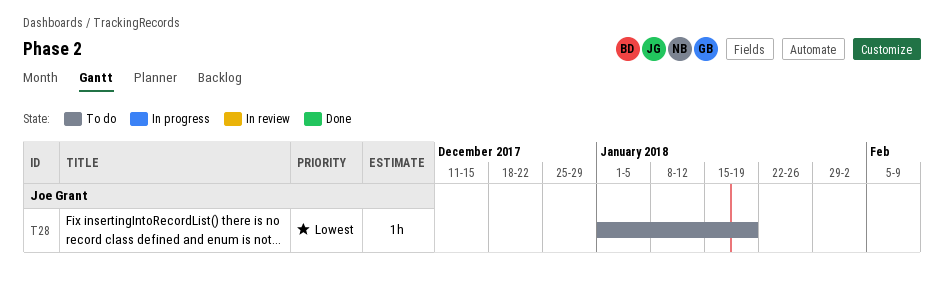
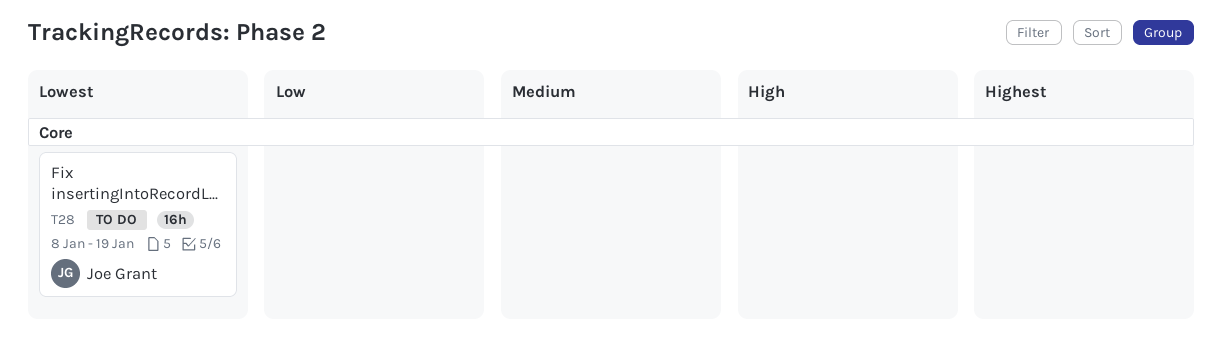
T28, estimate: 1h -> 16h
T28, start: Jan 1 -> Jan 8

